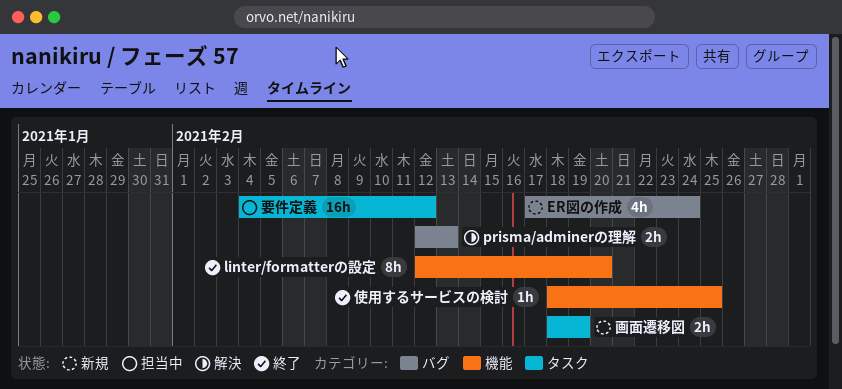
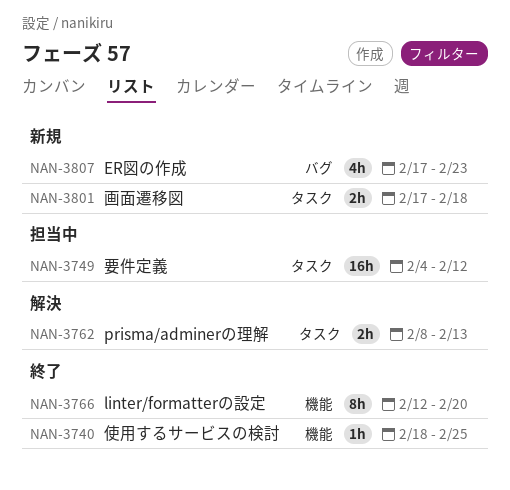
ER図の作成, due: Feb 24 -> Feb 23
prisma/adminerの理解, label: バグ -> タスク
prisma/adminerの理解, start: Feb 12 -> Feb 8
画面遷移図, start: Feb 18 -> Feb 17
画面遷移図, due: Feb 19 -> Feb 18

